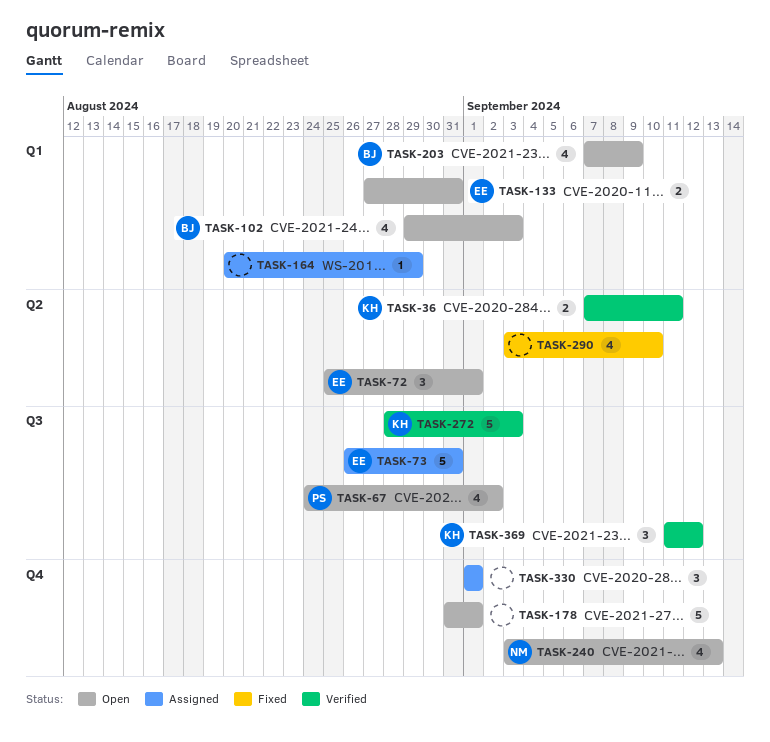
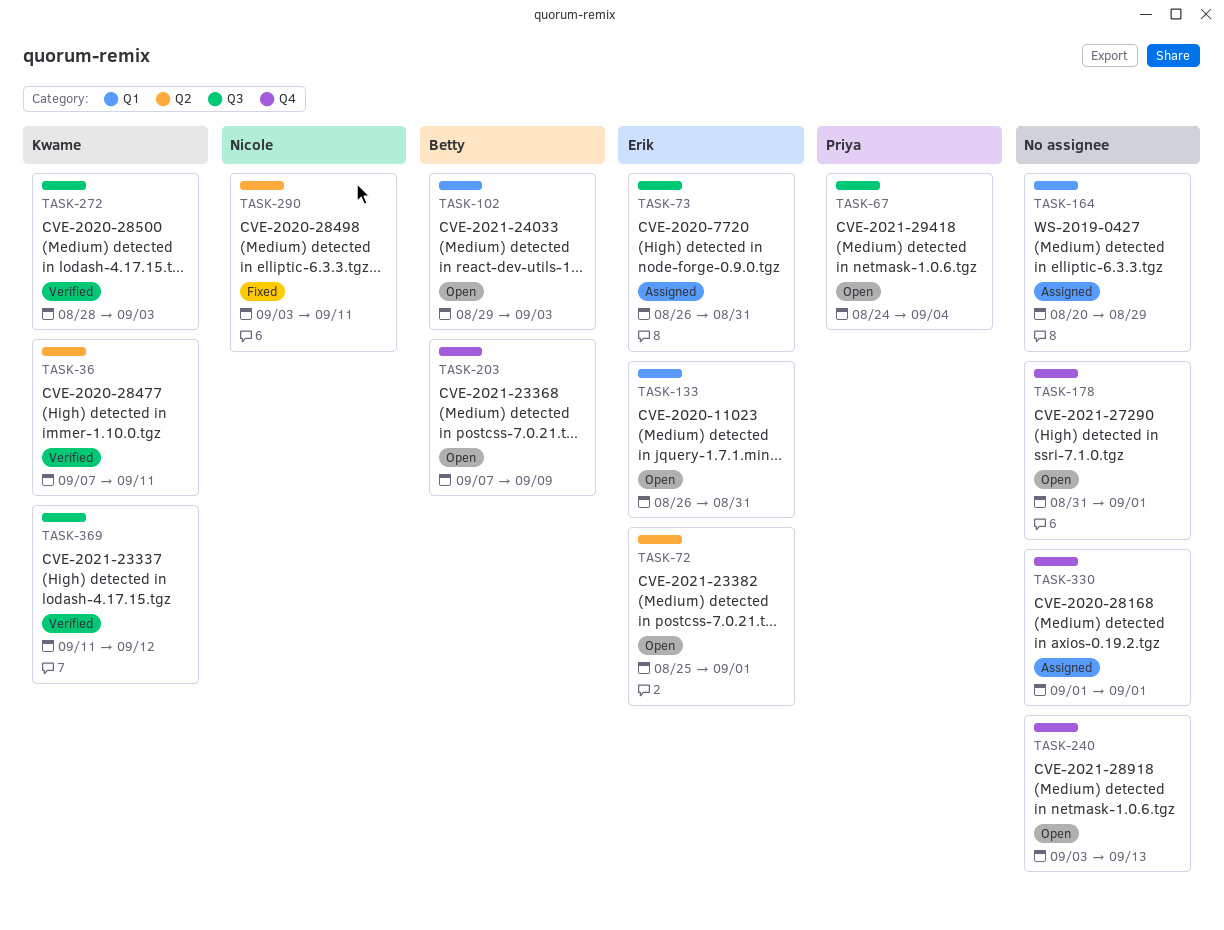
TASK-67, due: Sep 2 -> Sep 4
TASK-133, start: Aug 27 -> Aug 26
TASK-203, label: Q1 -> Q4
TASK-240, owner: Nicole -> none
TASK-290, owner: none -> Nicole
TASK-290, due: Sep 10 -> Sep 11

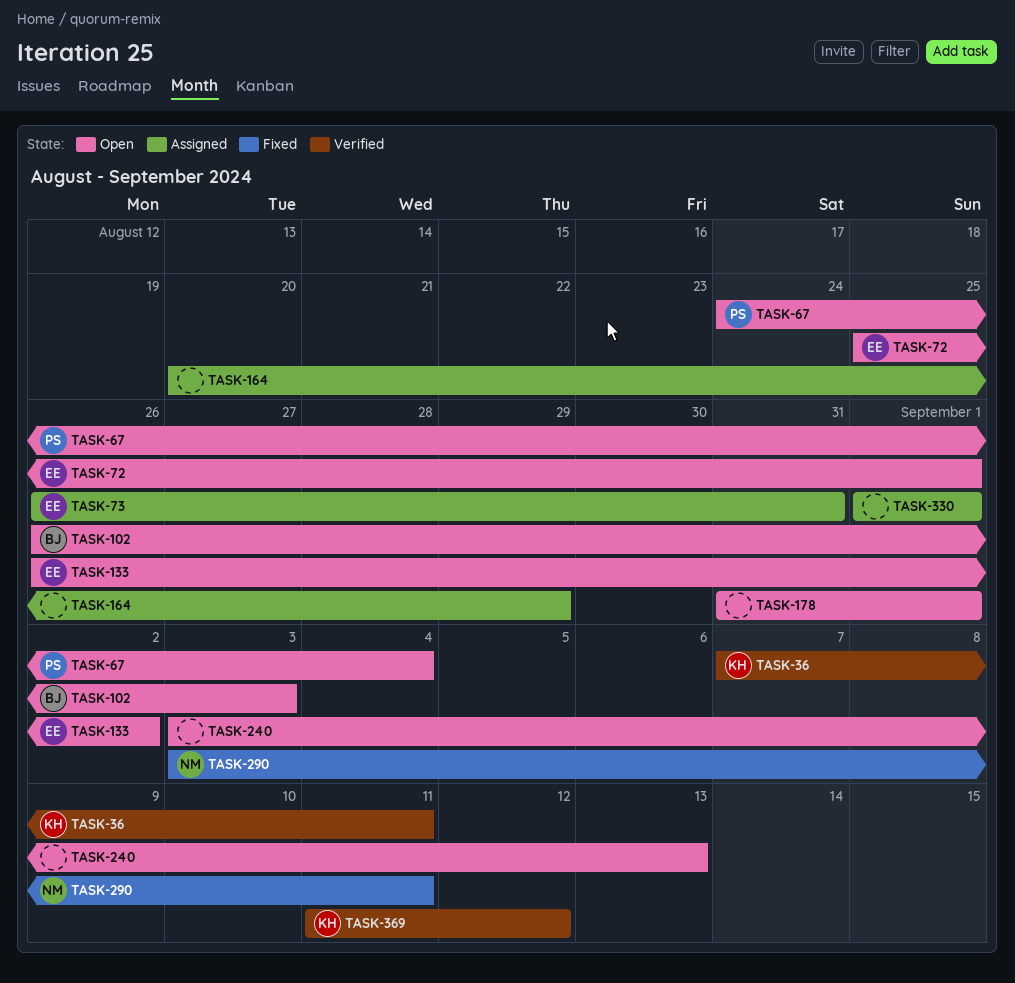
TASK-102, start: Aug 29 -> Aug 26
TASK-133, due: Aug 31 -> Sep 2
TASK-203: present -> none
TASK-272: present -> none

